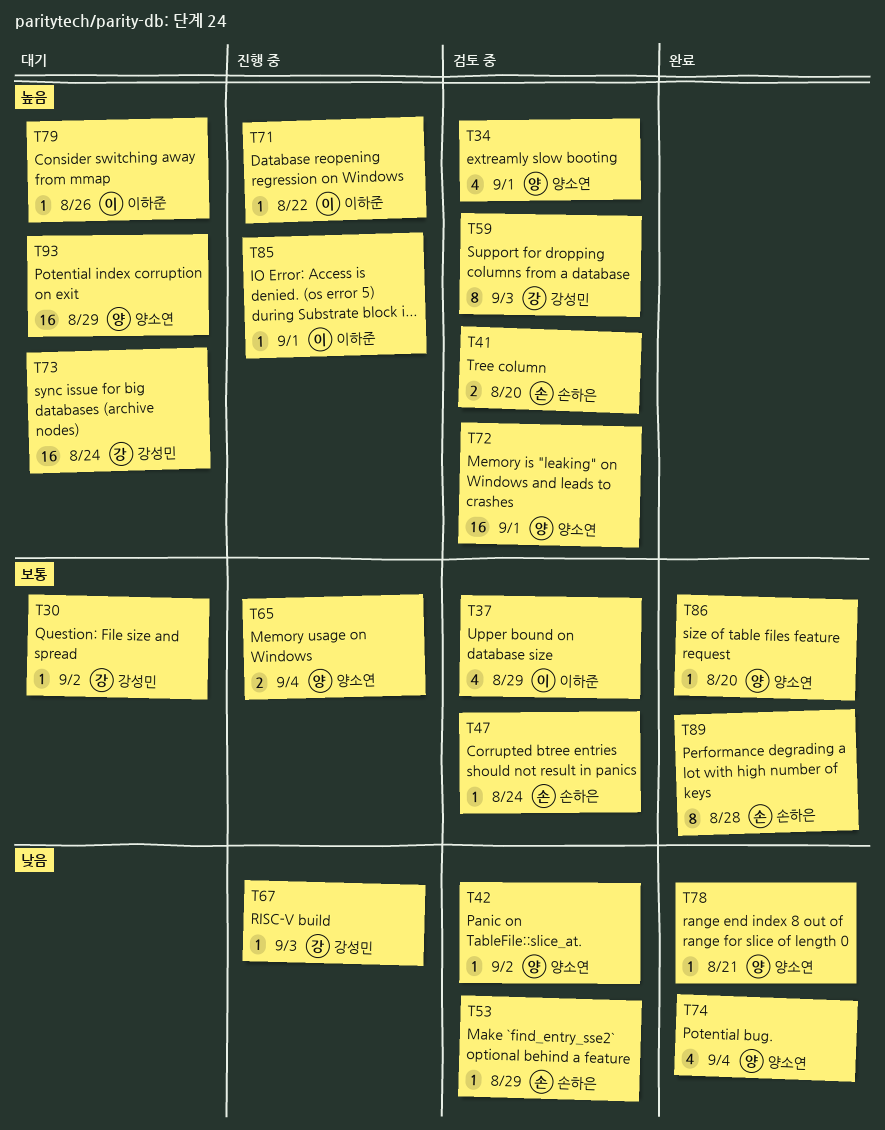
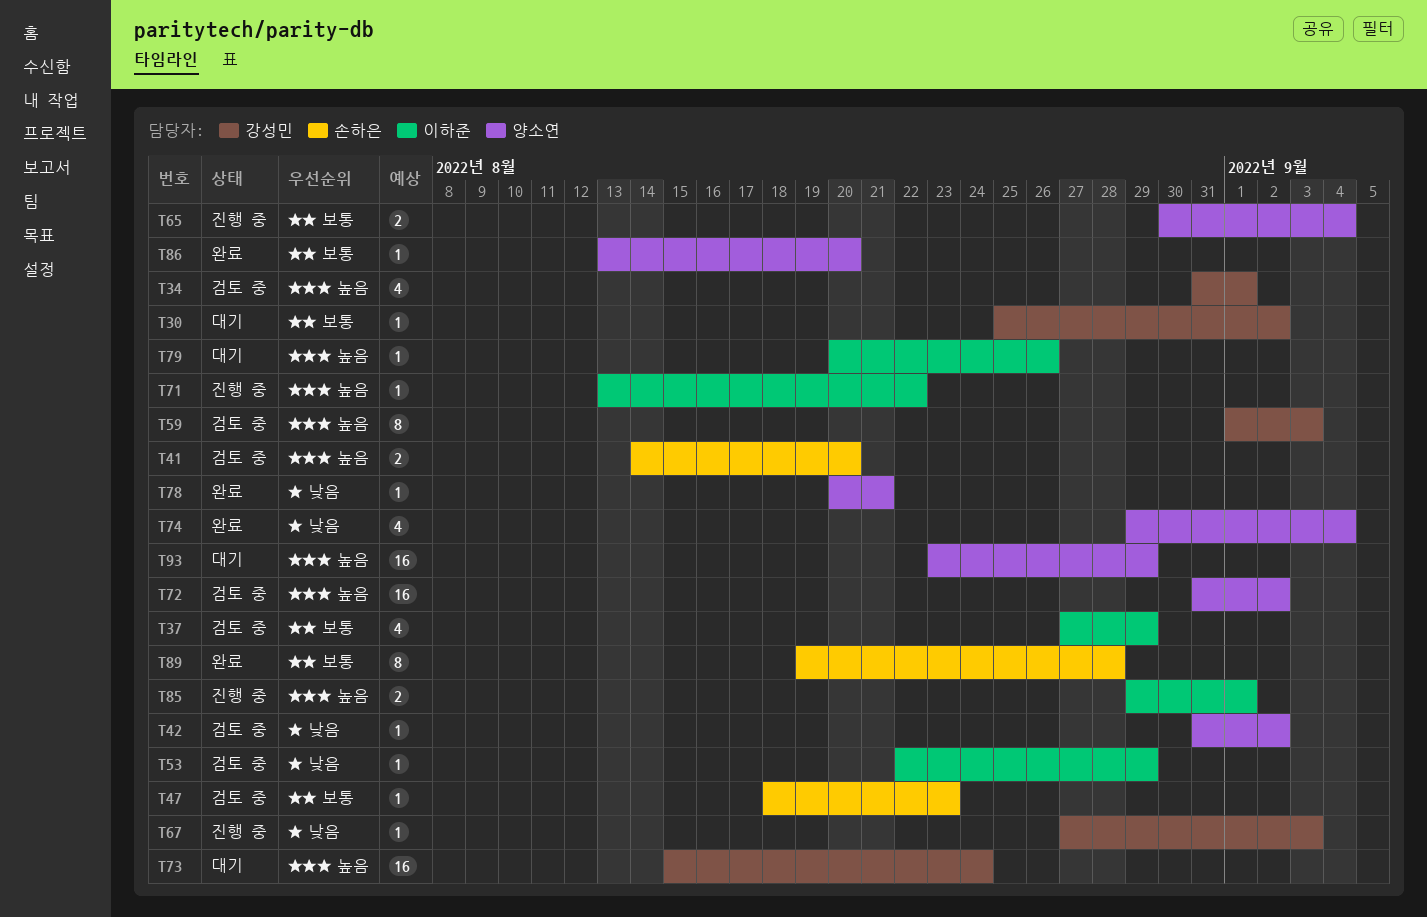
T34, owner: 양소연 -> 강성민
T47, due: Aug 24 -> Aug 23
T53, owner: 손하은 -> 이하준
T72, due: Sep 1 -> Sep 2
T85, estimate: 1 -> 2

